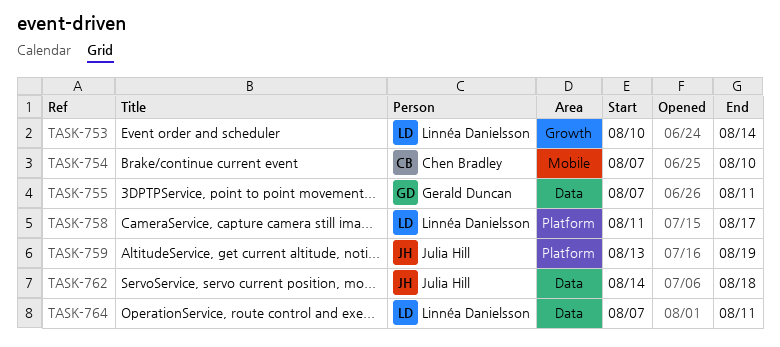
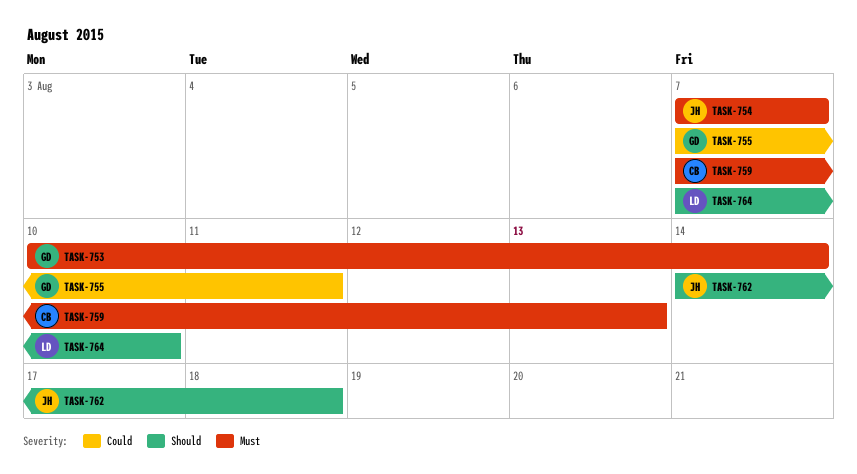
TASK-753, owner: Linnéa Danielsson -> Gerald Duncan
TASK-754, owner: Chen Bradley -> Julia Hill
TASK-754, due: Aug 10 -> Aug 7
TASK-758: present -> none
TASK-759, owner: Julia Hill -> Chen Bradley
TASK-759, start: Aug 13 -> Aug 7
TASK-759, due: Aug 19 -> Aug 13
TASK-764, due: Aug 11 -> Aug 10

